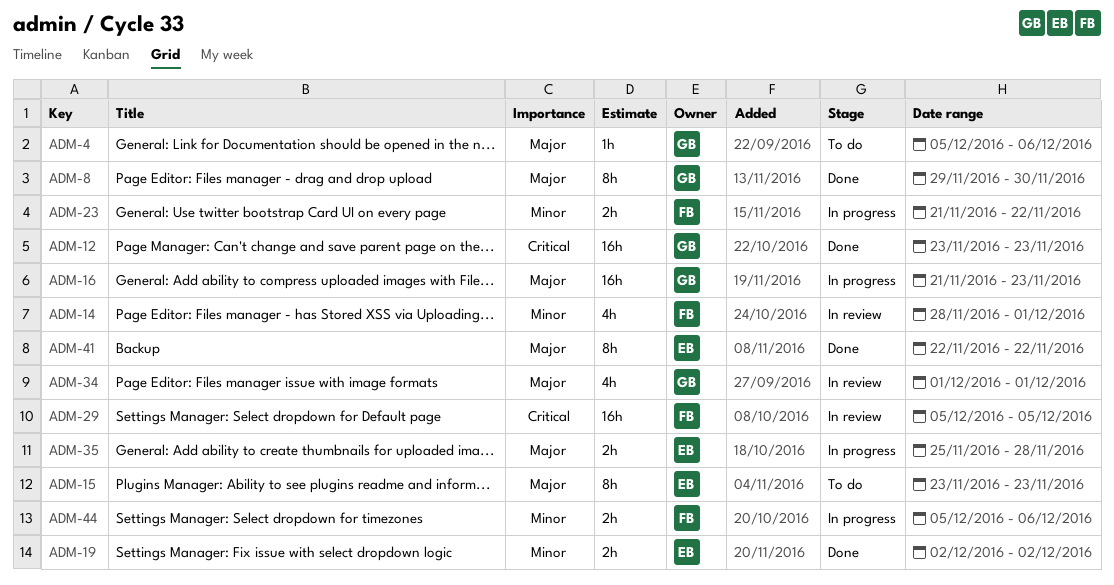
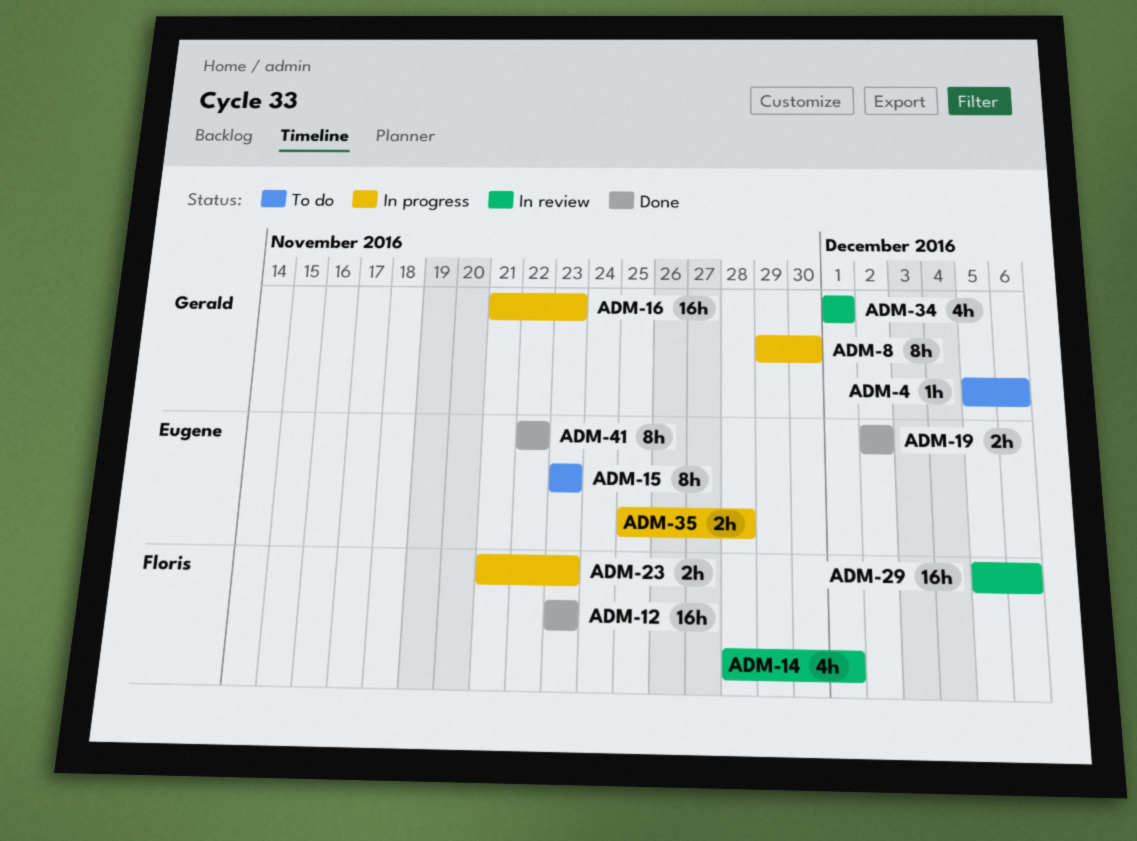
ADM-8, status: Done -> In progress
ADM-12, owner: Gerald -> Floris
ADM-23, due: Nov 22 -> Nov 23
ADM-29, due: Dec 5 -> Dec 6
ADM-44: present -> none

